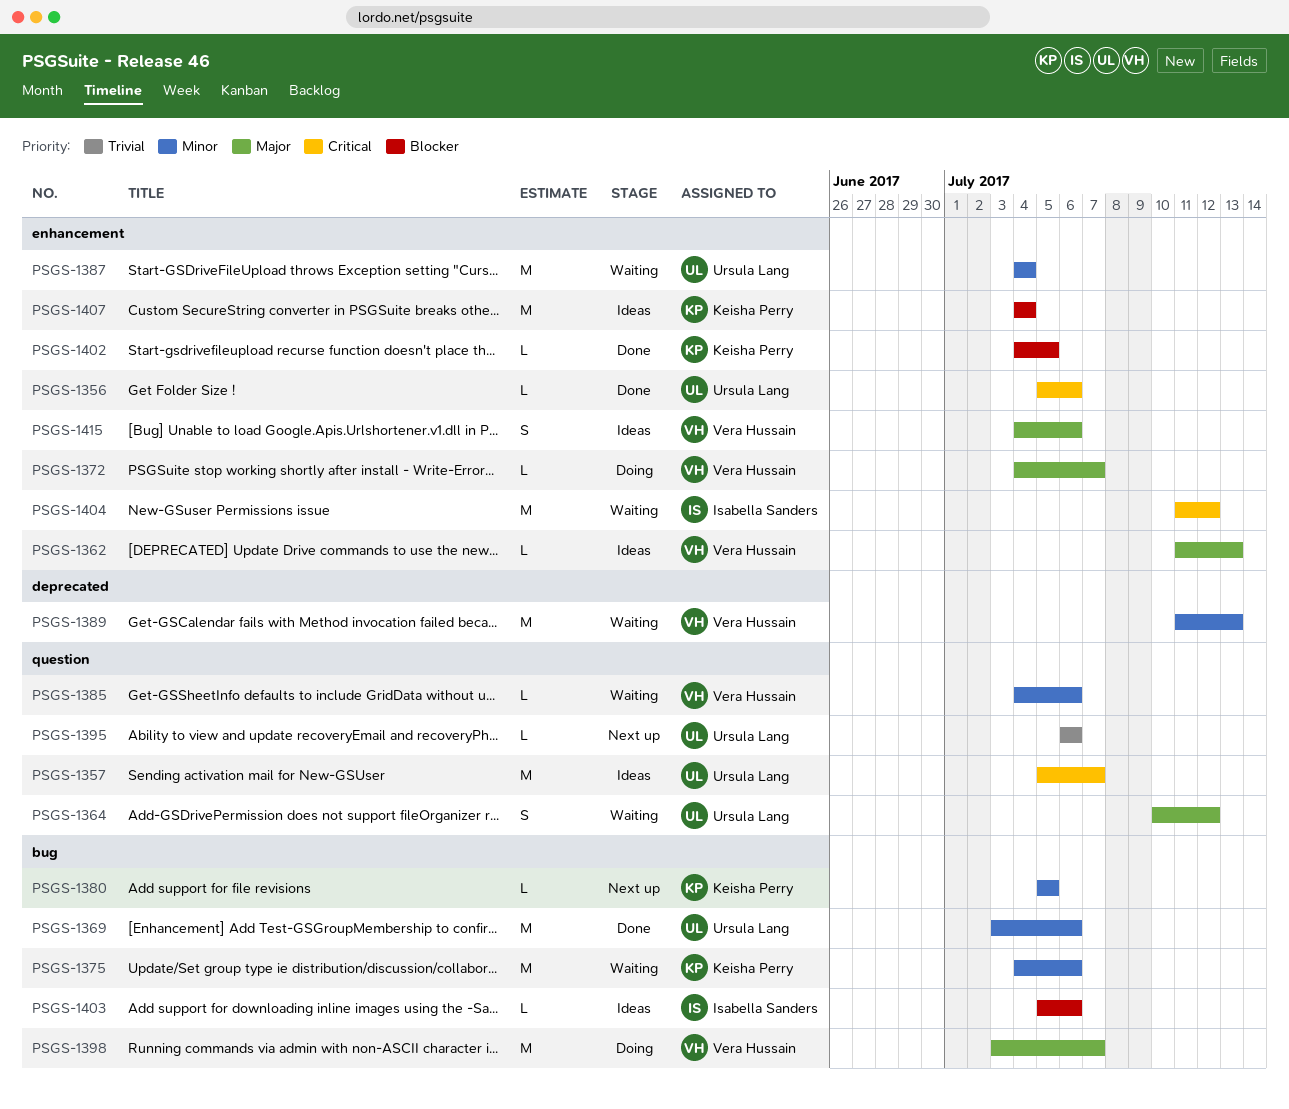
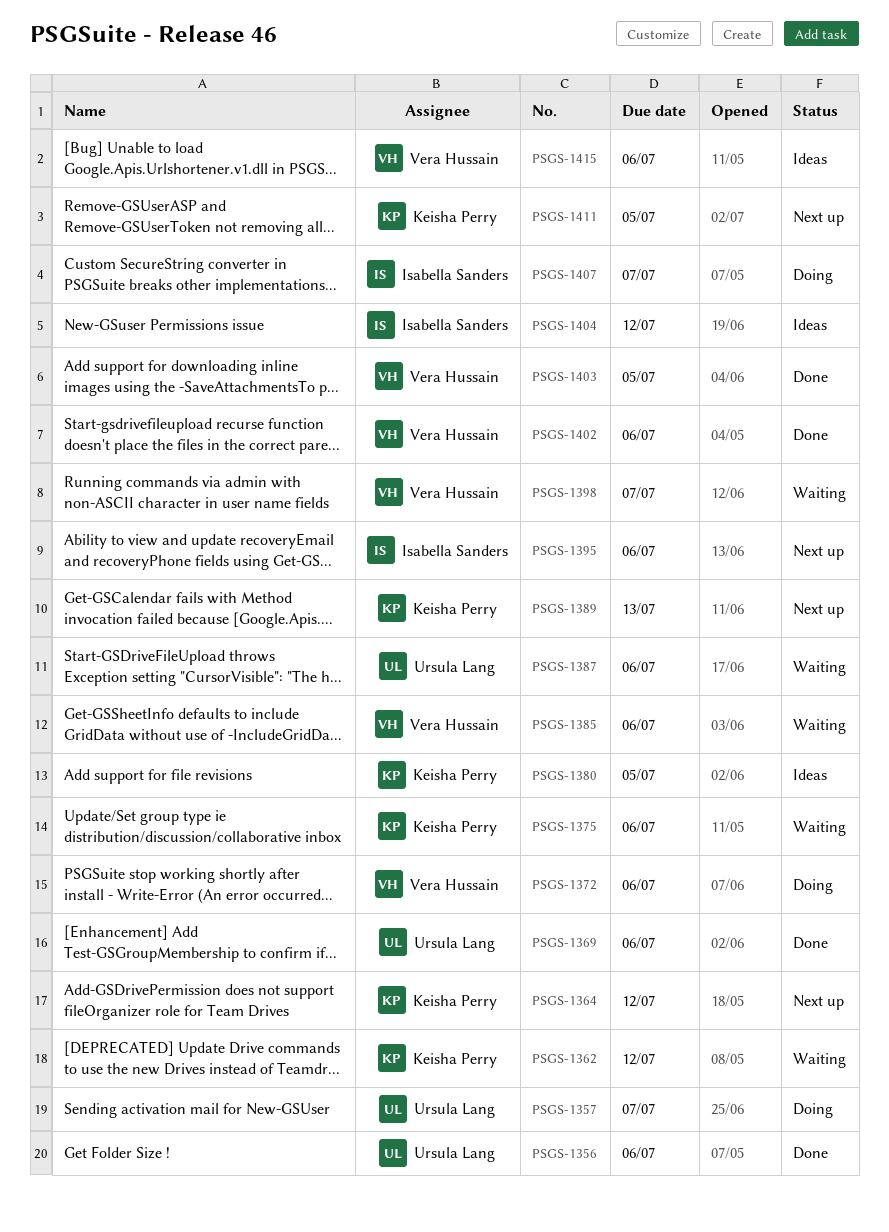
PSGS-1357, status: Ideas -> Doing
PSGS-1362, status: Ideas -> Waiting
PSGS-1362, owner: Vera Hussain -> Keisha Perry
PSGS-1362, due: Jul 13 -> Jul 12
PSGS-1364, status: Waiting -> Next up
PSGS-1364, owner: Ursula Lang -> Keisha Perry
PSGS-1372, due: Jul 7 -> Jul 6
PSGS-1380, status: Next up -> Ideas
PSGS-1387, due: Jul 4 -> Jul 6
PSGS-1389, status: Waiting -> Next up
PSGS-1389, owner: Vera Hussain -> Keisha Perry
PSGS-1395, owner: Ursula Lang -> Isabella Sanders
PSGS-1398, status: Doing -> Waiting
PSGS-1402, owner: Keisha Perry -> Vera Hussain
PSGS-1402, due: Jul 5 -> Jul 6
PSGS-1403, status: Ideas -> Done
PSGS-1403, owner: Isabella Sanders -> Vera Hussain
PSGS-1403, due: Jul 6 -> Jul 5
PSGS-1404, status: Waiting -> Ideas
PSGS-1407, status: Ideas -> Doing
PSGS-1407, owner: Keisha Perry -> Isabella Sanders
PSGS-1407, due: Jul 4 -> Jul 7
PSGS-1411: none -> present

